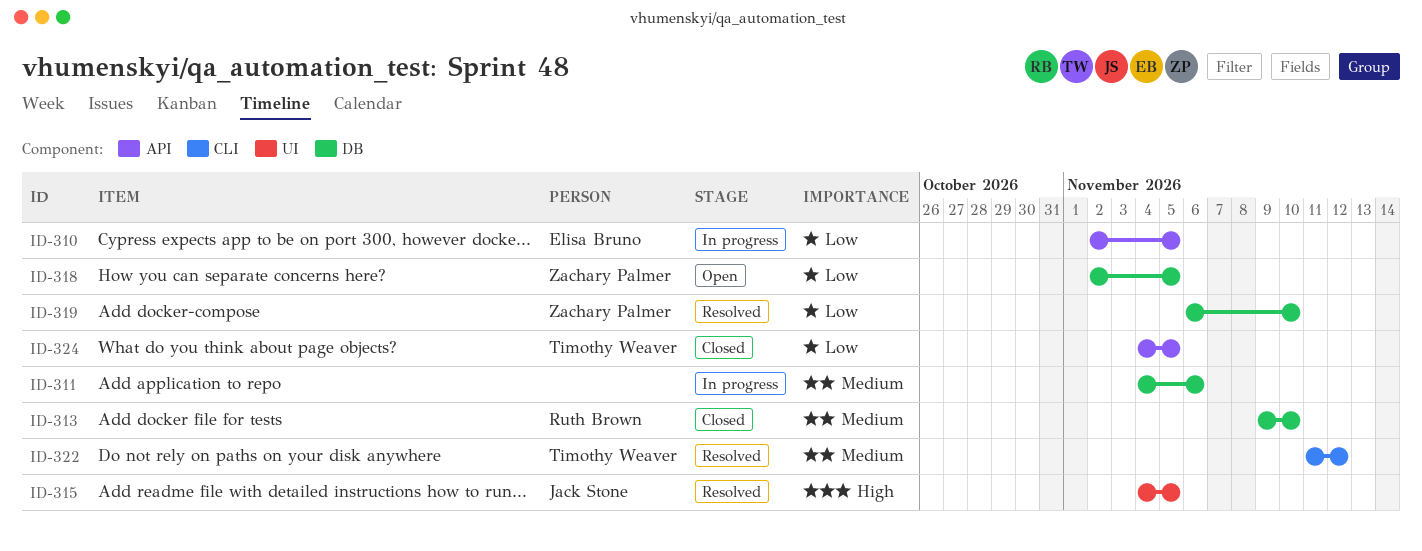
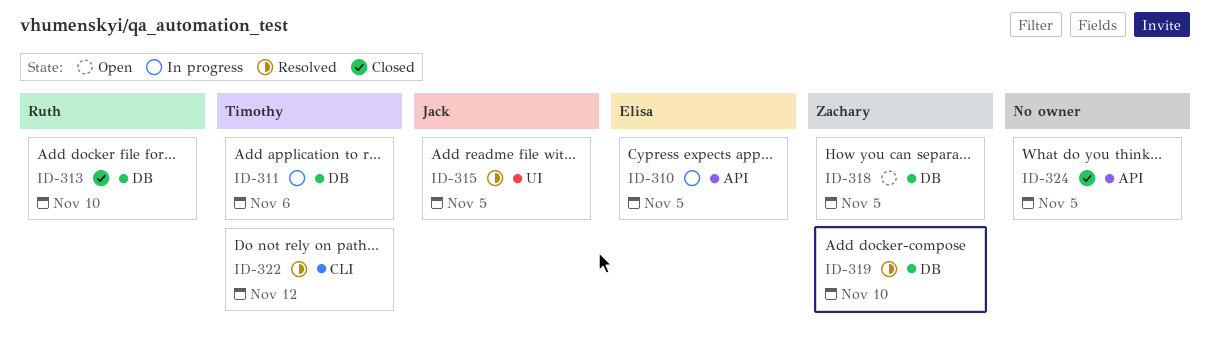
ID-311, owner: none -> Timothy Weaver
ID-324, owner: Timothy Weaver -> none

